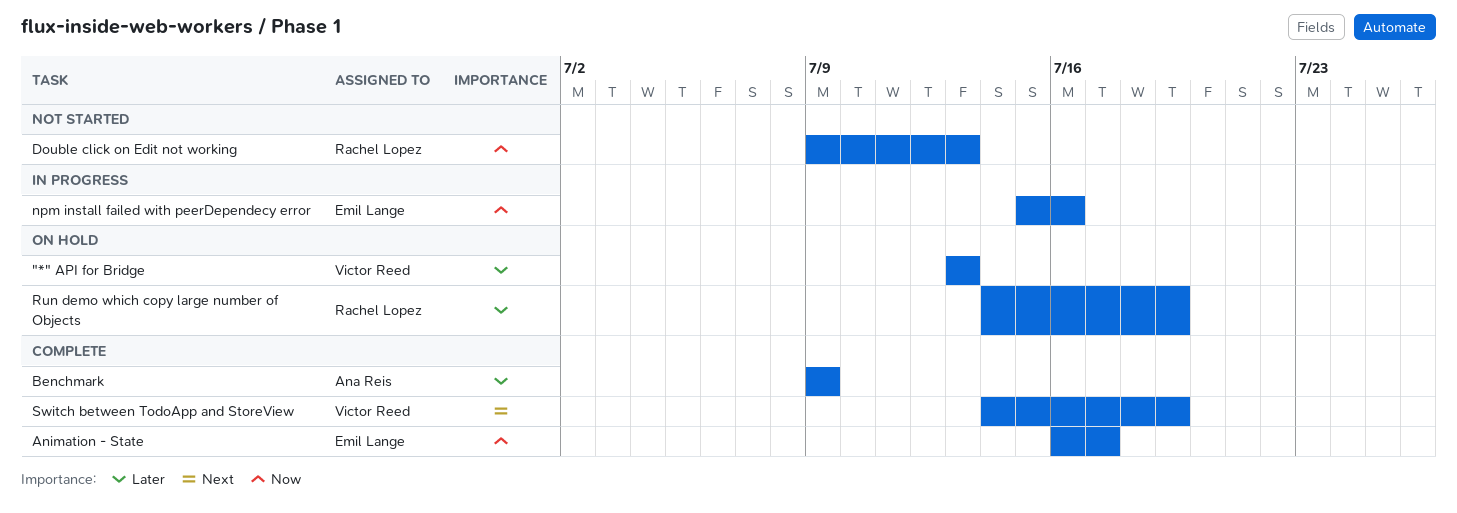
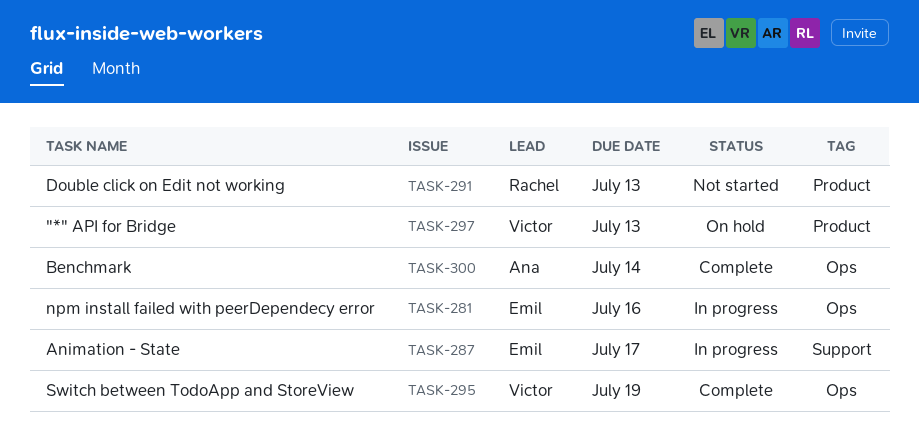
Animation - State, status: Complete -> In progress
Benchmark, due: Jul 9 -> Jul 14
Run demo which copy large number of Objects: present -> none

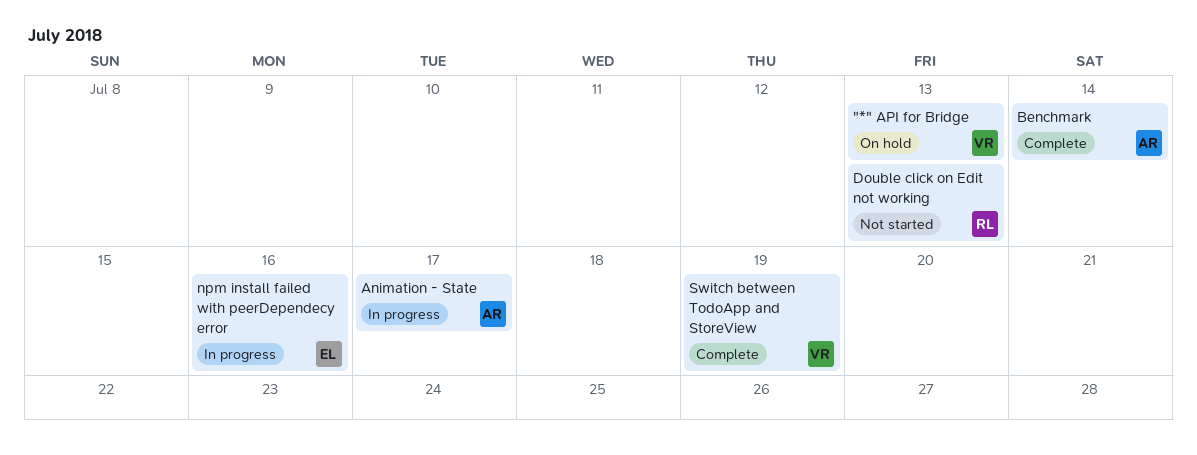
Animation - State, owner: Emil -> Ana

